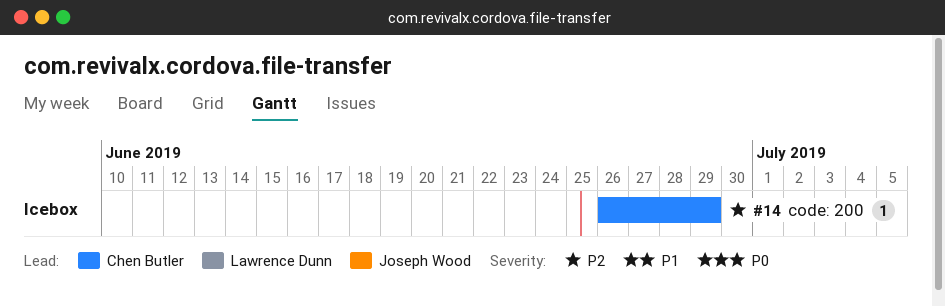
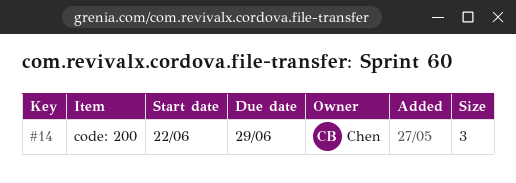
#14, estimate: 1 -> 3
#14, start: Jun 26 -> Jun 22

